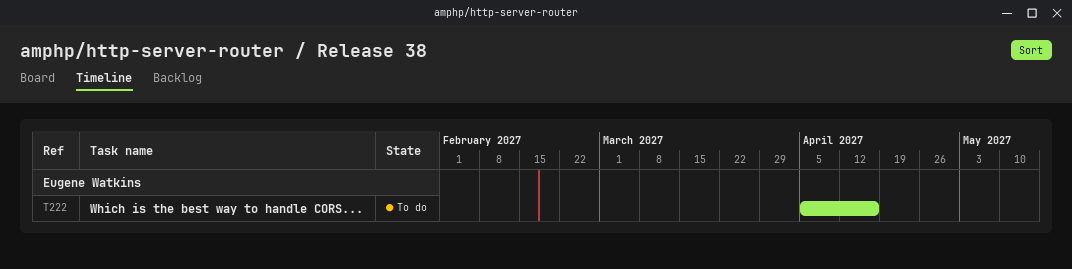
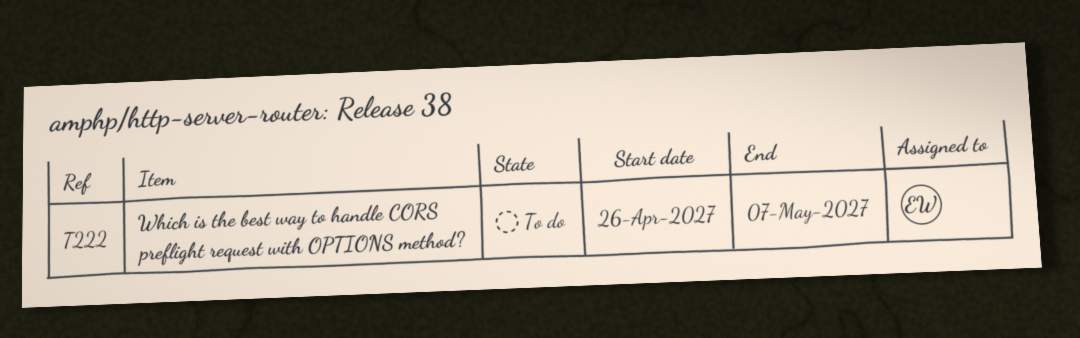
T222, start: Apr 5 -> Apr 26
T222, due: Apr 16 -> May 7

